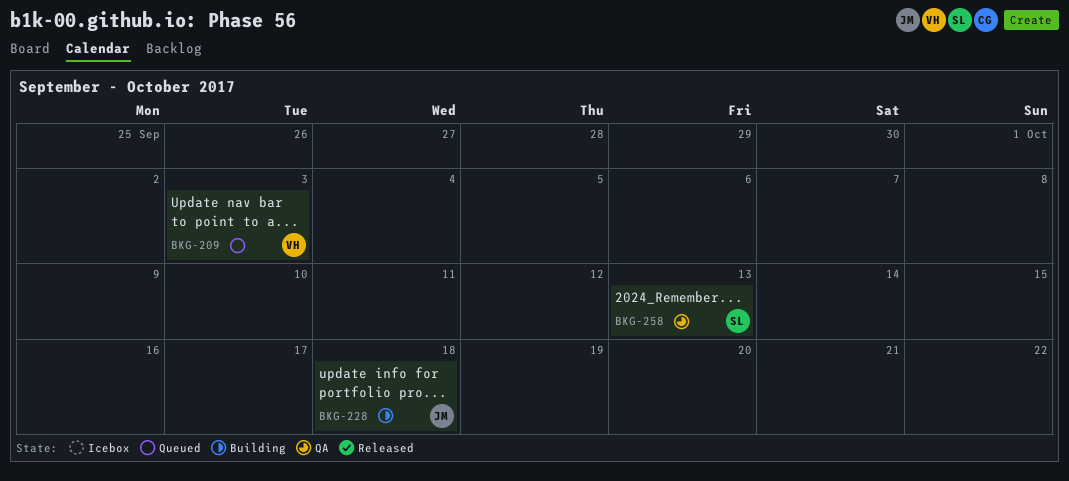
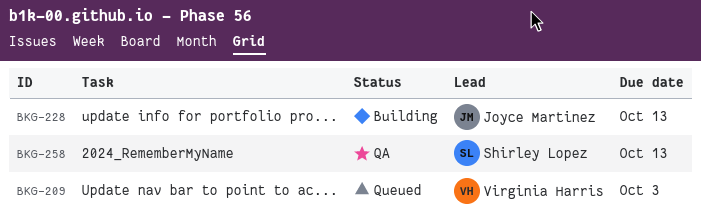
BKG-228, due: Oct 18 -> Oct 13

